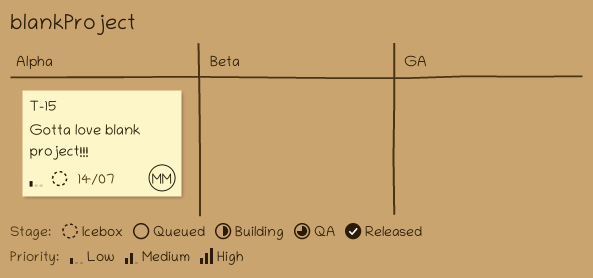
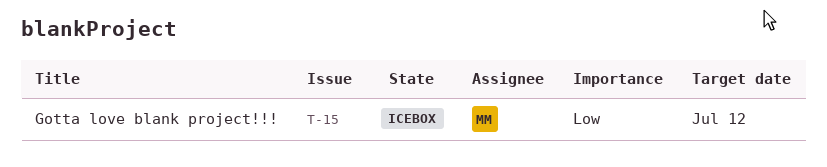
T-15, due: Jul 14 -> Jul 12

